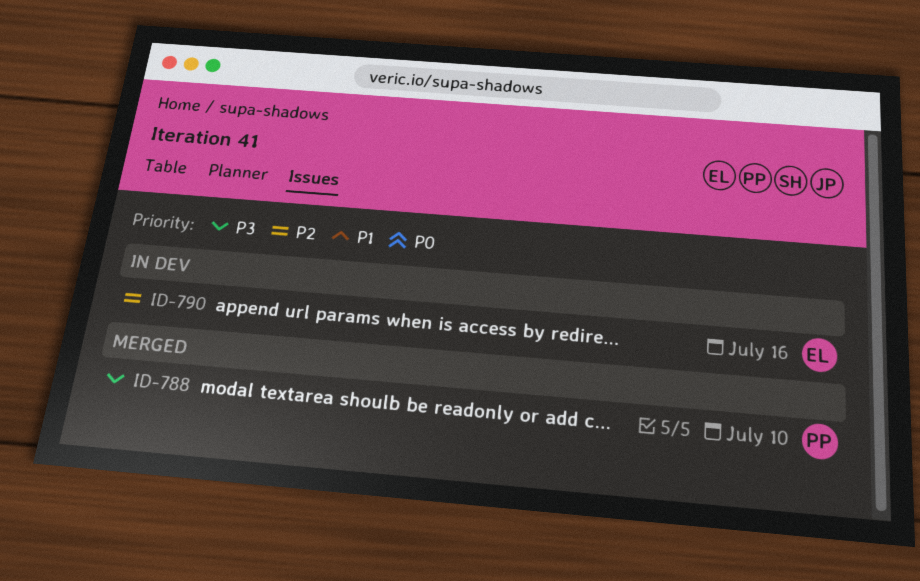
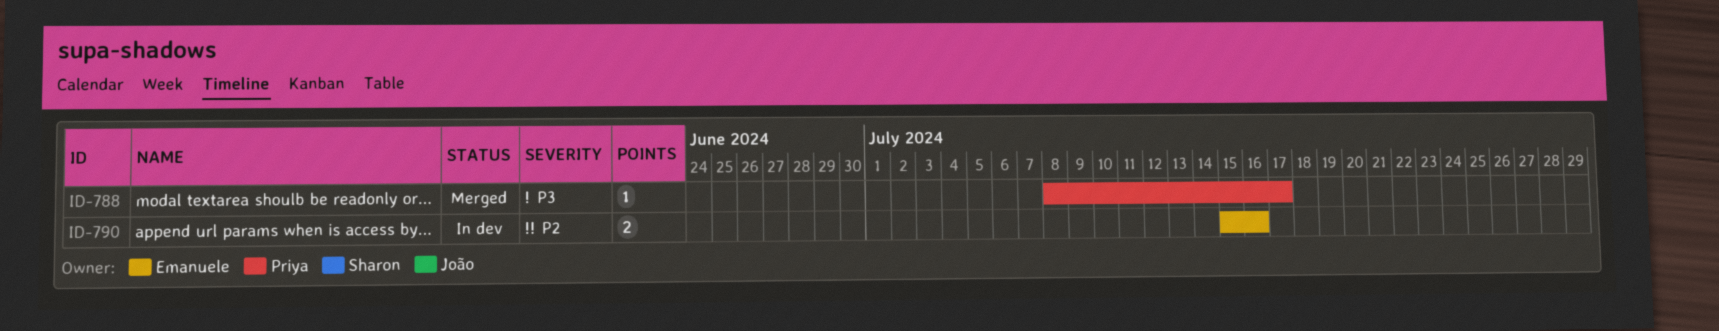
ID-788, due: Jul 10 -> Jul 17

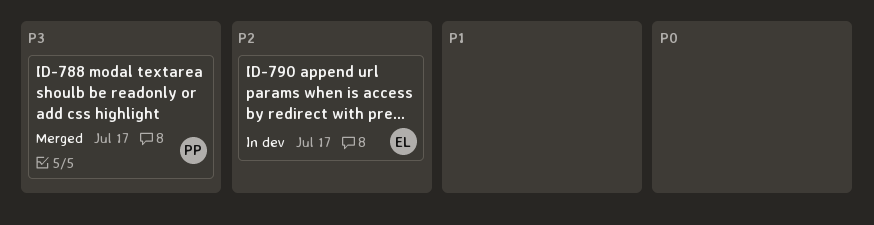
ID-790, due: Jul 16 -> Jul 17

